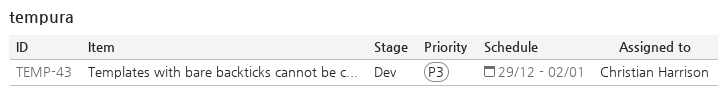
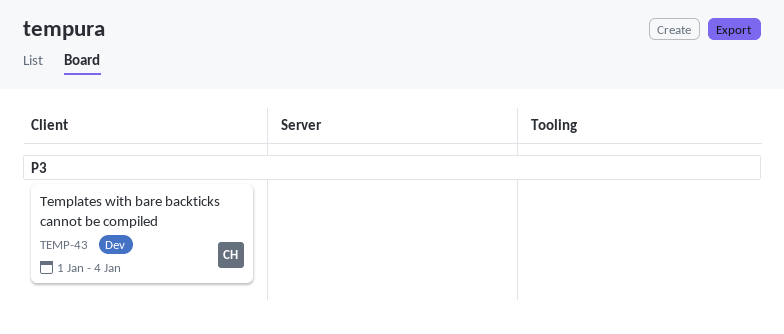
TEMP-43, start: Dec 29 -> Jan 1
TEMP-43, due: Jan 2 -> Jan 4

